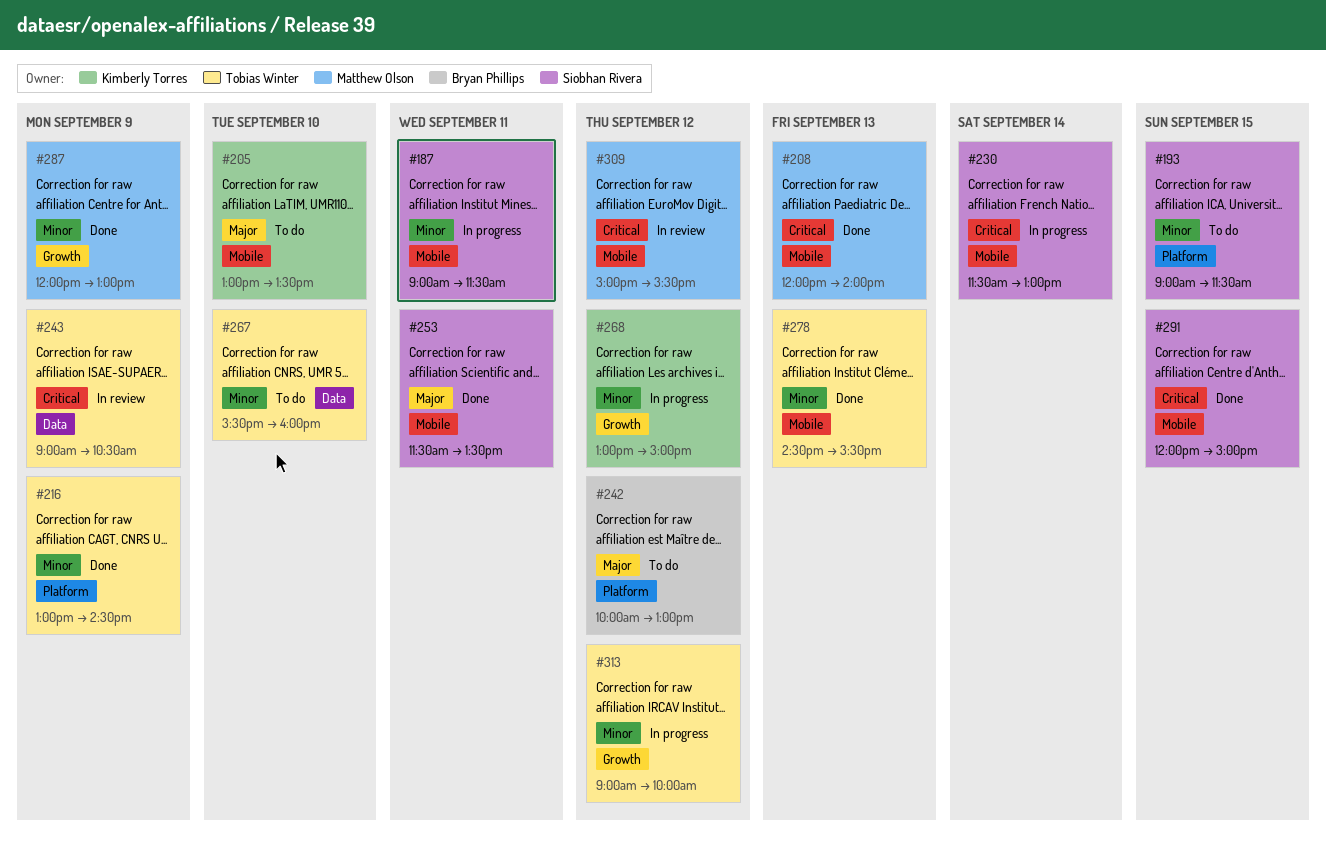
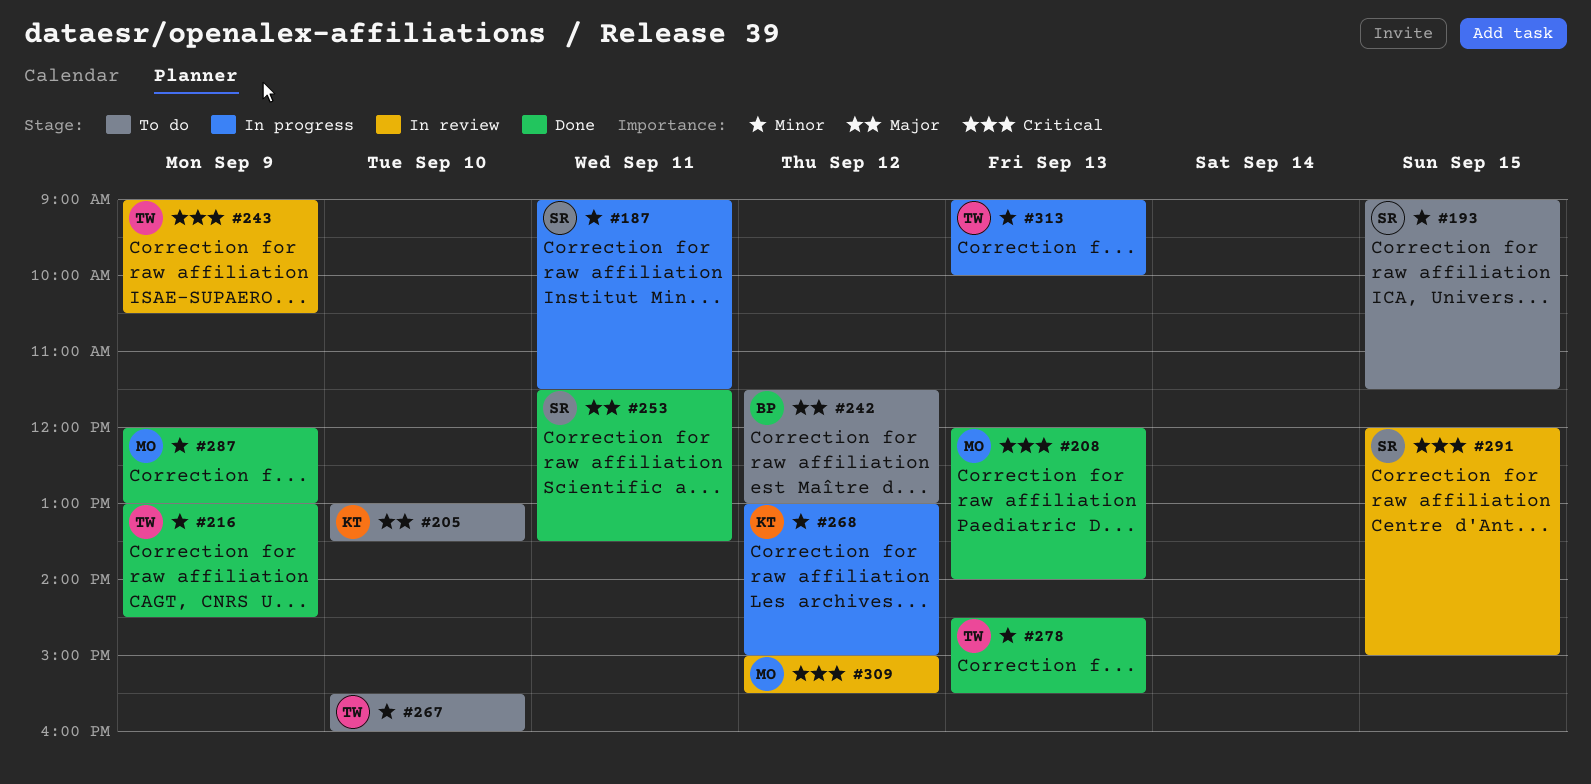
#230: present -> none
#242, begins: 10:00 -> 11:30
#291, status: Done -> In review
#313, day: Sep 12 -> Sep 13

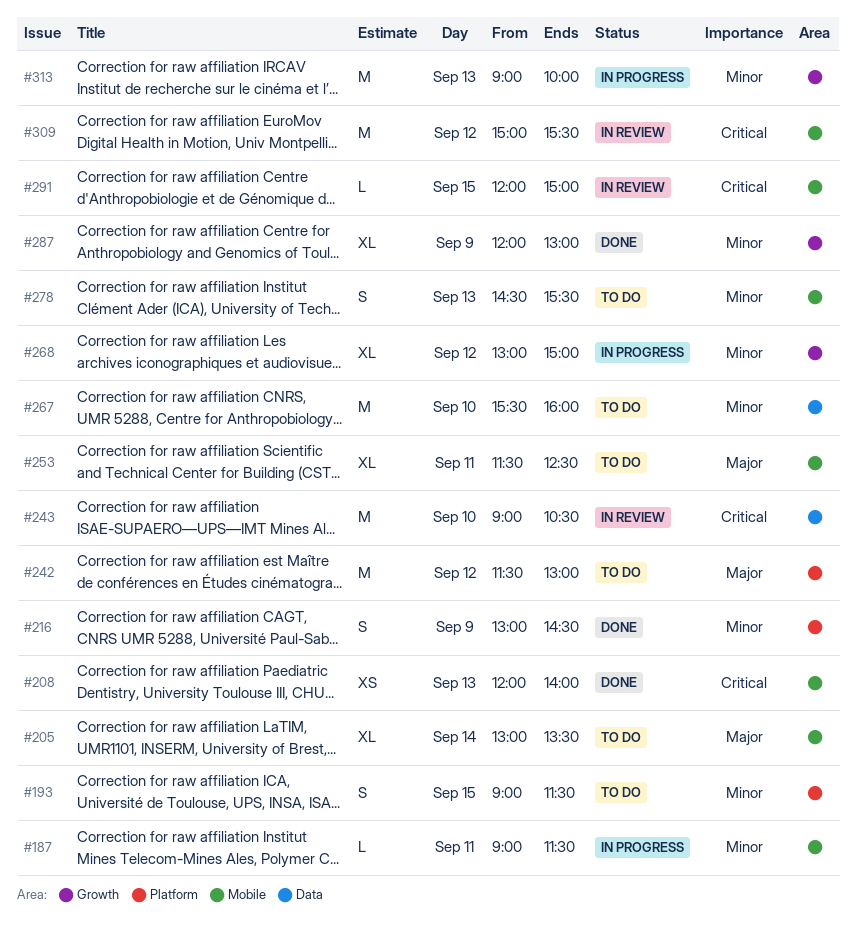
#205, day: Sep 10 -> Sep 14
#243, day: Sep 9 -> Sep 10
#253, status: Done -> To do
#253, ends: 13:30 -> 12:30
#278, status: Done -> To do

